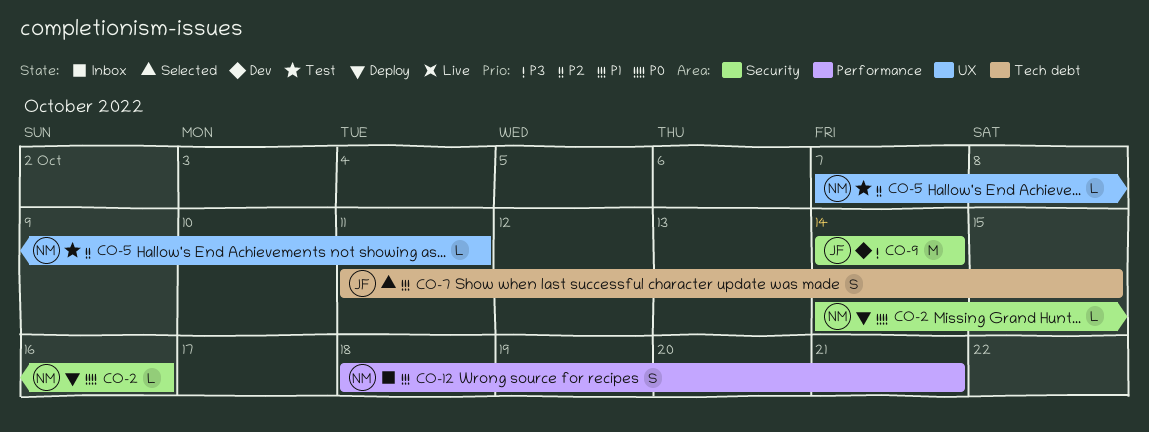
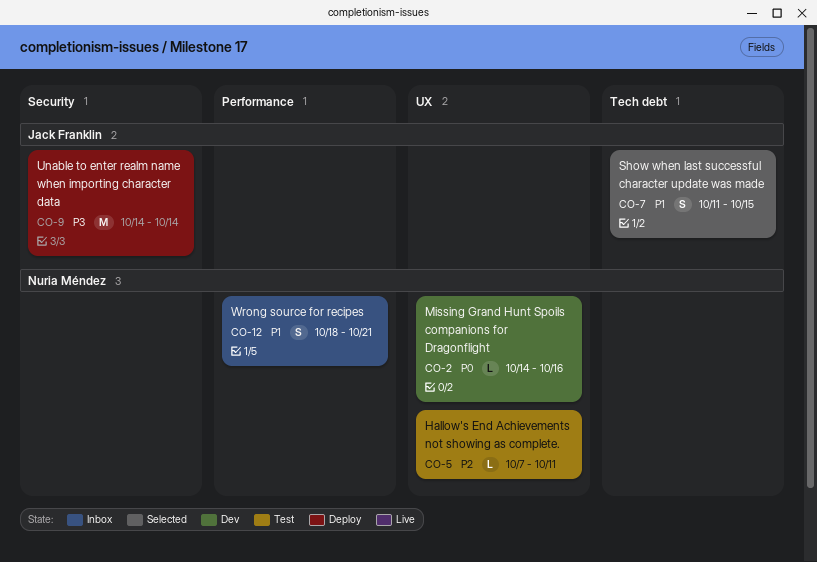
CO-2, status: Deploy -> Dev
CO-2, label: Security -> UX
CO-9, status: Dev -> Deploy

